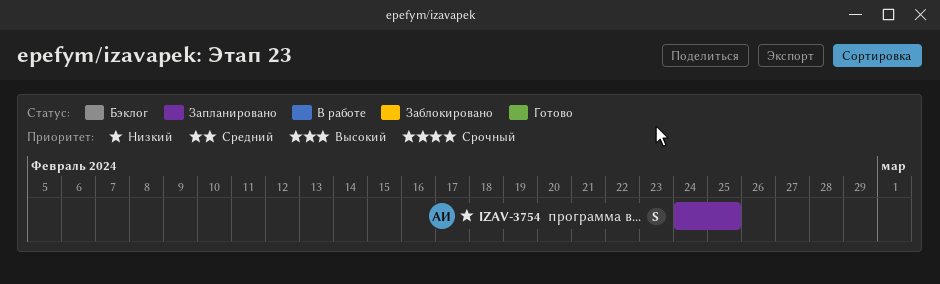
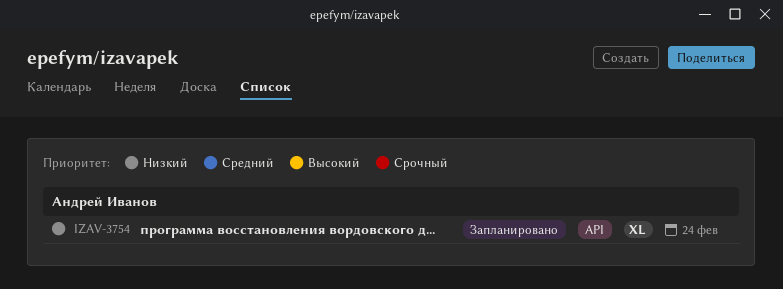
IZAV-3754, estimate: S -> XL
IZAV-3754, due: Feb 25 -> Feb 24

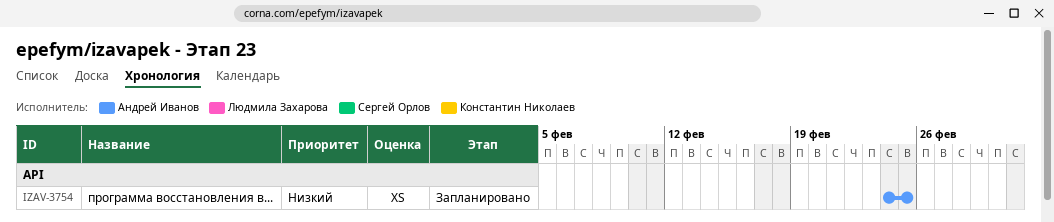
IZAV-3754, estimate: XL -> XS
IZAV-3754, due: Feb 24 -> Feb 25

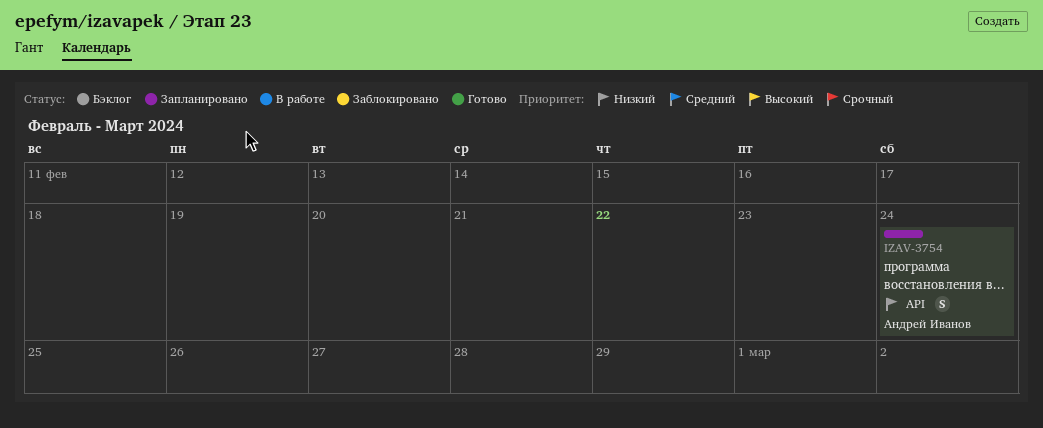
IZAV-3754, estimate: XS -> S
IZAV-3754, due: Feb 25 -> Feb 24

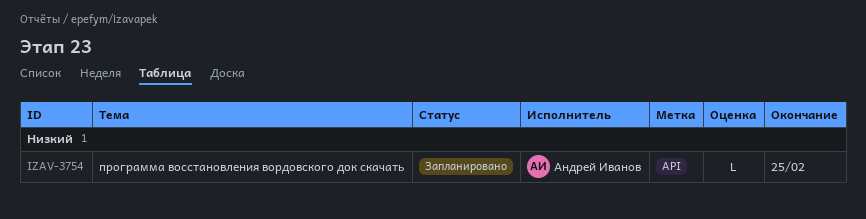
IZAV-3754, estimate: S -> L
IZAV-3754, due: Feb 24 -> Feb 25

